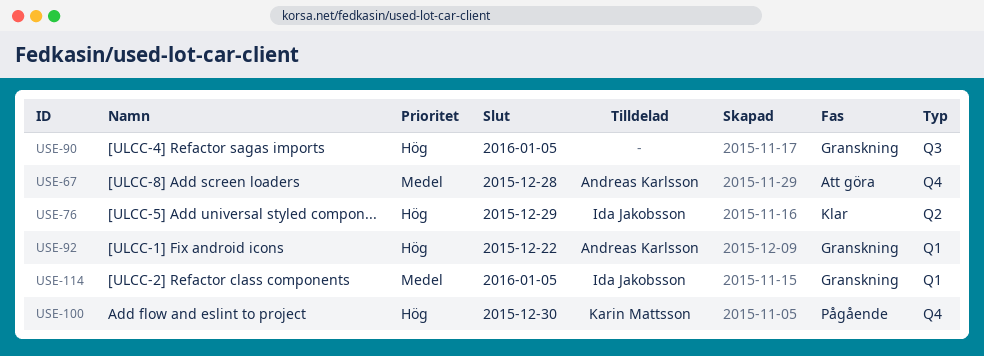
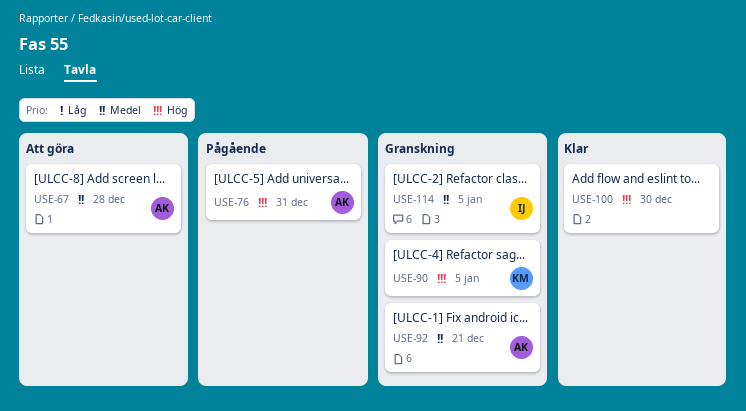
USE-76, status: Klar -> Pågående
USE-76, owner: Ida Jakobsson -> Andreas Karlsson
USE-76, due: Dec 29 -> Dec 31
USE-90, owner: none -> Karin Mattsson
USE-92, priority: Hög -> Medel
USE-92, due: Dec 22 -> Dec 21
USE-100, status: Pågående -> Klar
USE-100, owner: Karin Mattsson -> none

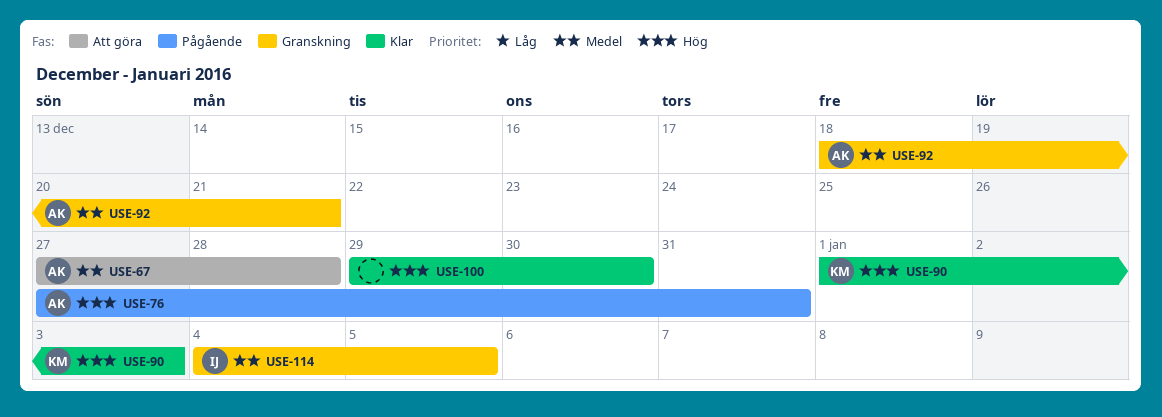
USE-90, status: Granskning -> Klar
USE-90, due: Jan 5 -> Jan 3

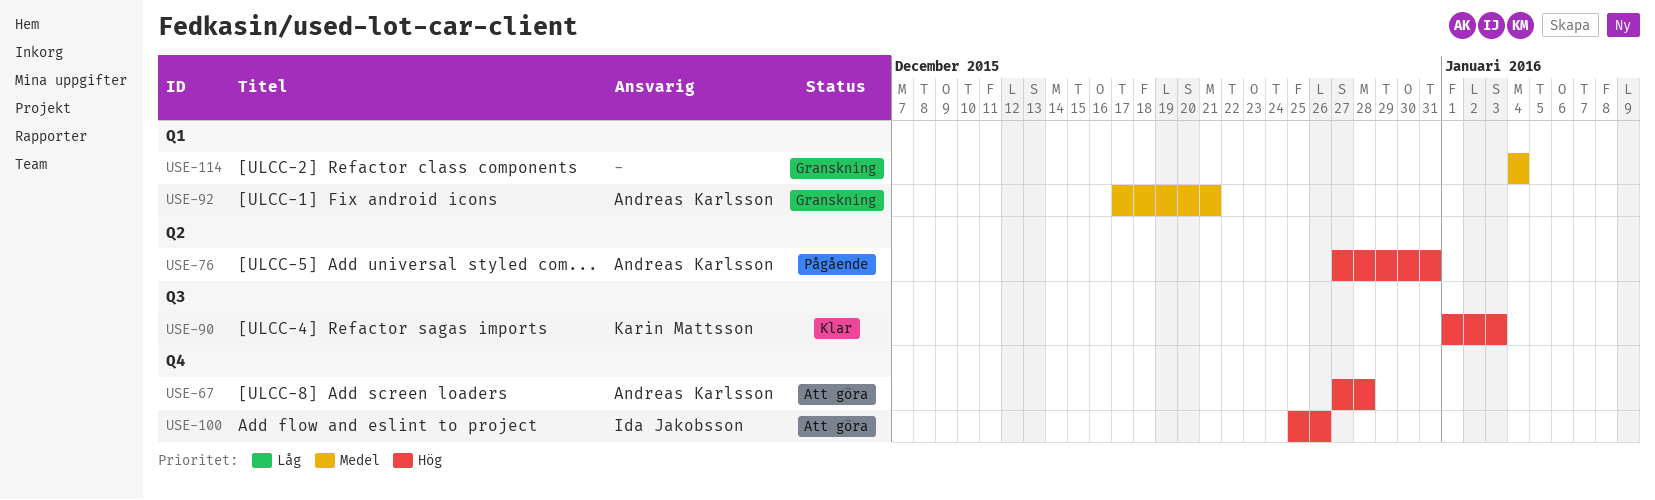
USE-67, priority: Medel -> Hög
USE-92, start: Dec 18 -> Dec 17
USE-100, status: Klar -> Att göra
USE-100, owner: none -> Ida Jakobsson
USE-100, start: Dec 29 -> Dec 25
USE-100, due: Dec 30 -> Dec 26
USE-114, owner: Ida Jakobsson -> none
USE-114, due: Jan 5 -> Jan 4

